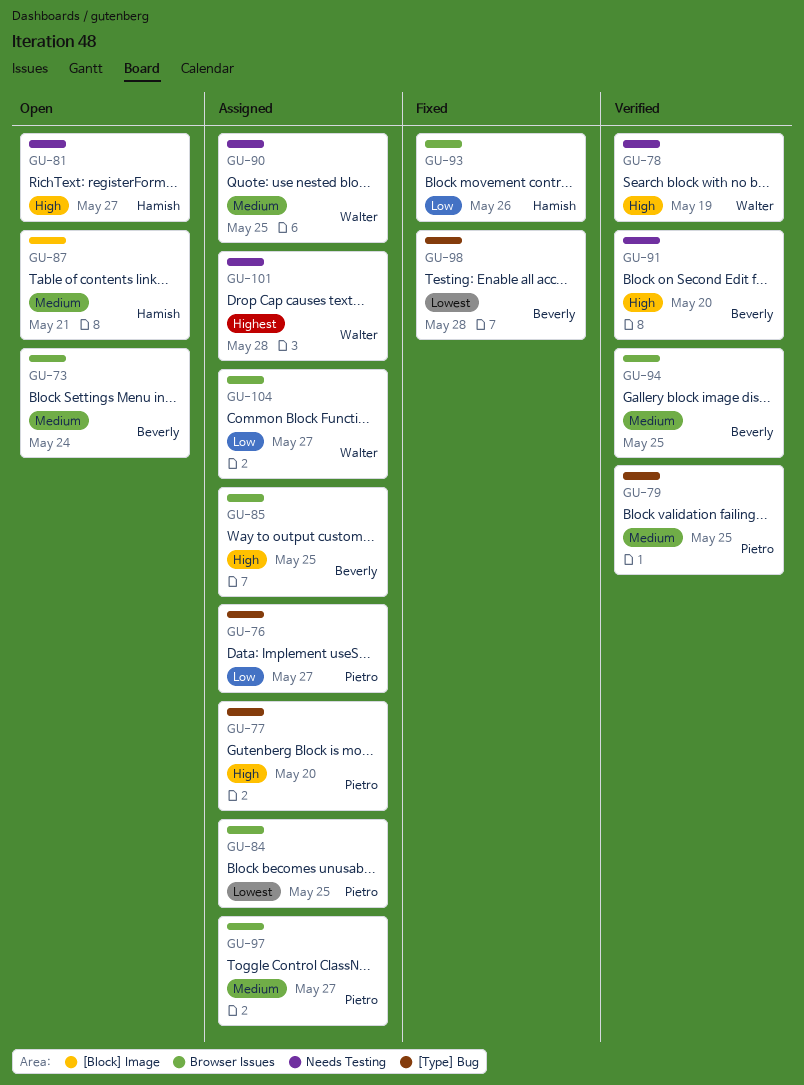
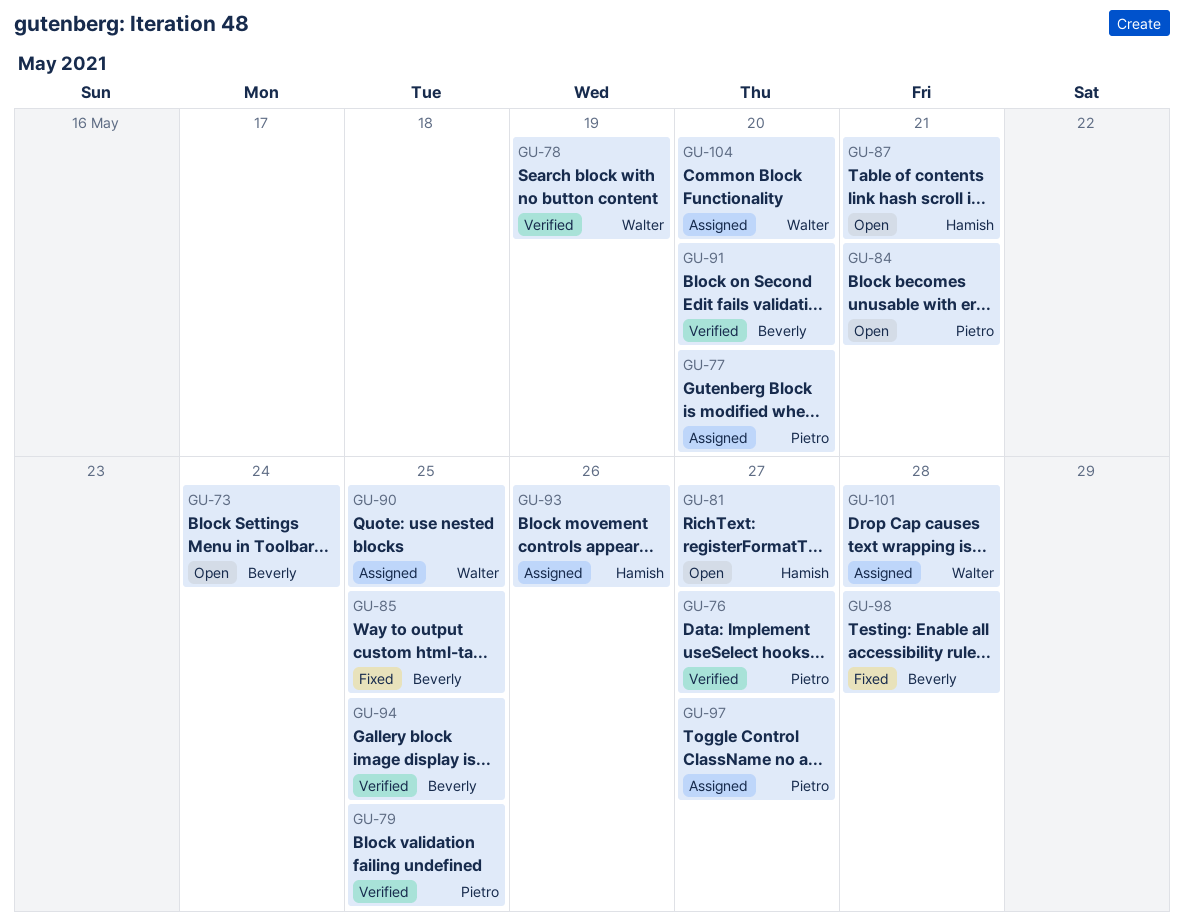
GU-76, status: Assigned -> Verified
GU-84, status: Assigned -> Open
GU-84, due: May 25 -> May 21
GU-85, status: Assigned -> Fixed
GU-93, status: Fixed -> Assigned
GU-104, due: May 27 -> May 20

